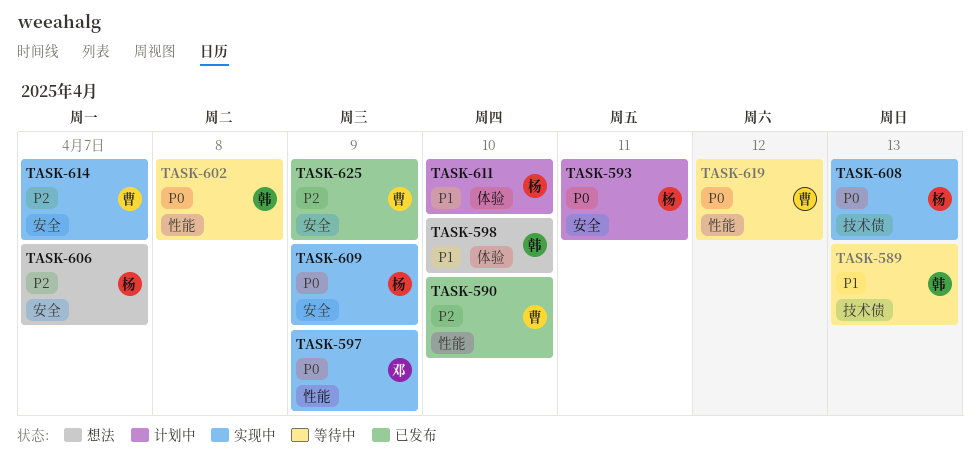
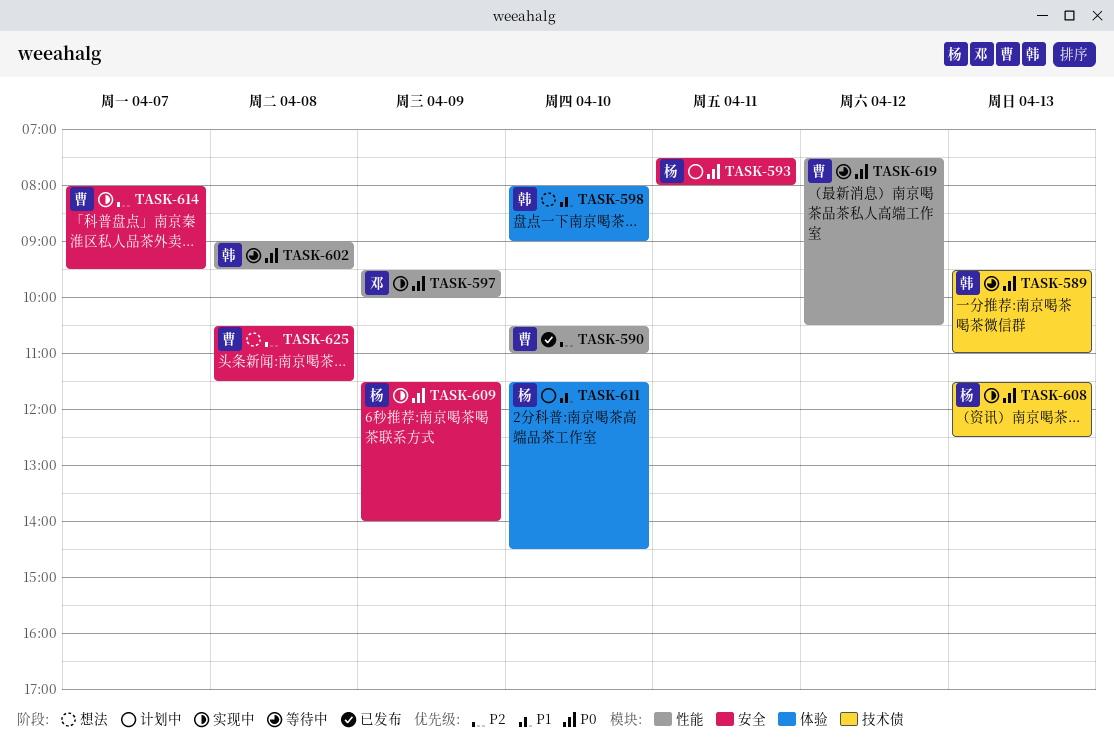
TASK-589, priority: P1 -> P0
TASK-606: present -> none
TASK-625, status: 已发布 -> 想法
TASK-625, day: Apr 9 -> Apr 8

